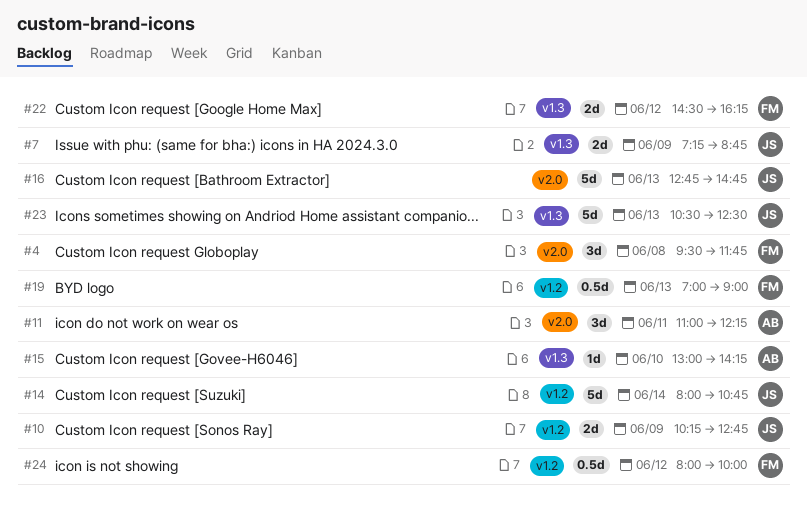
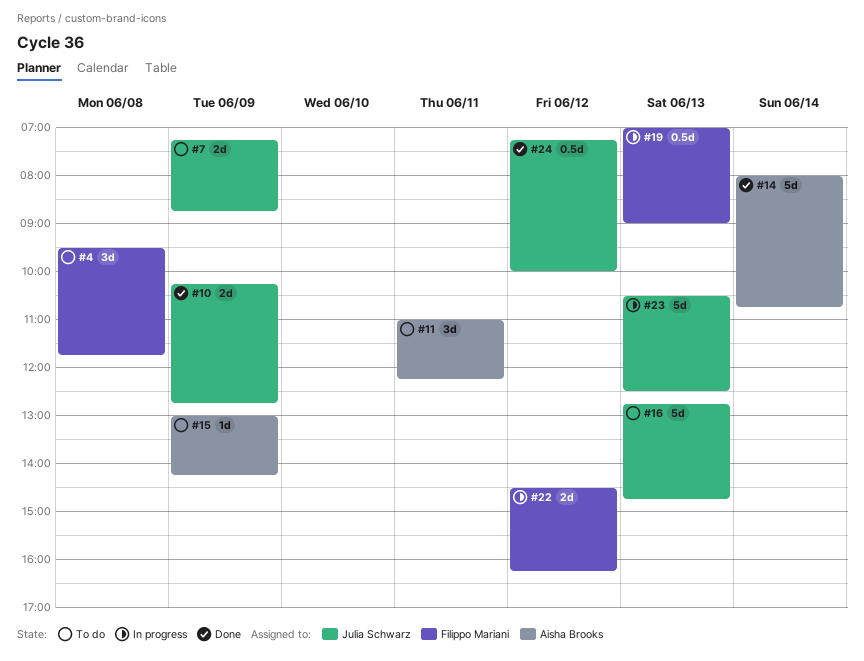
#14, owner: Julia Schwarz -> Aisha Brooks
#15, day: Jun 10 -> Jun 9
#24, owner: Filippo Mariani -> Julia Schwarz
#24, begins: 08:00 -> 07:15

